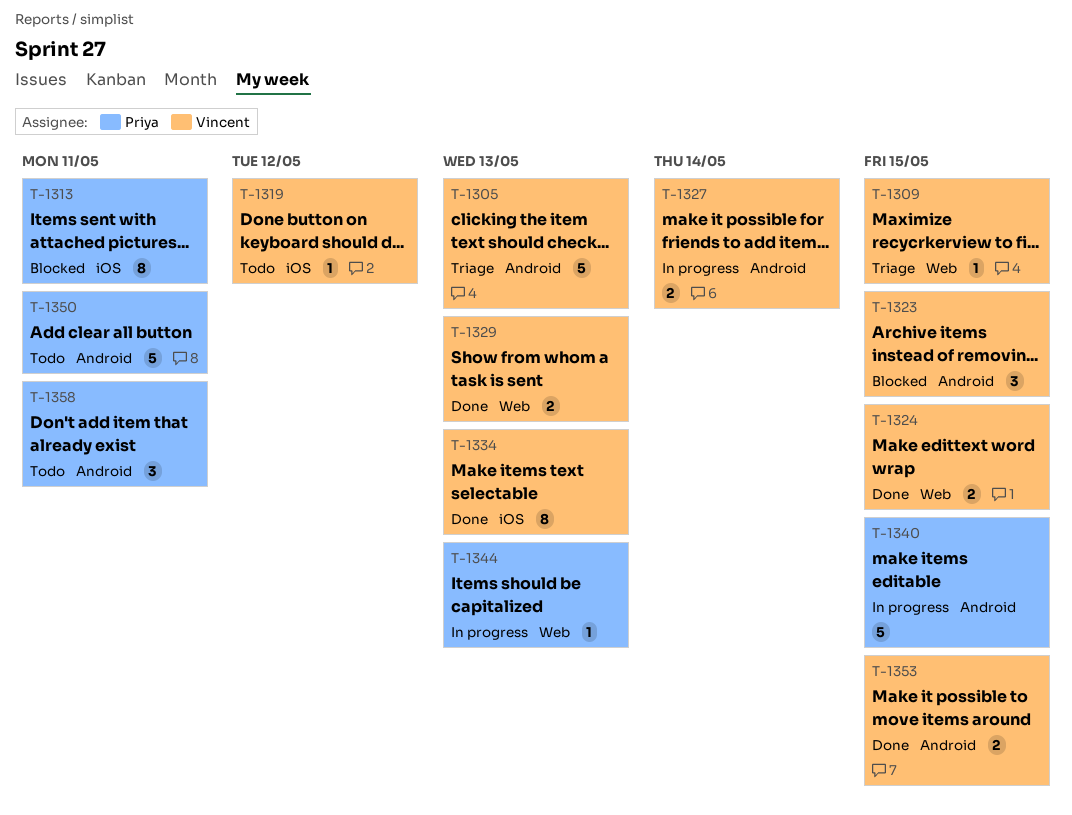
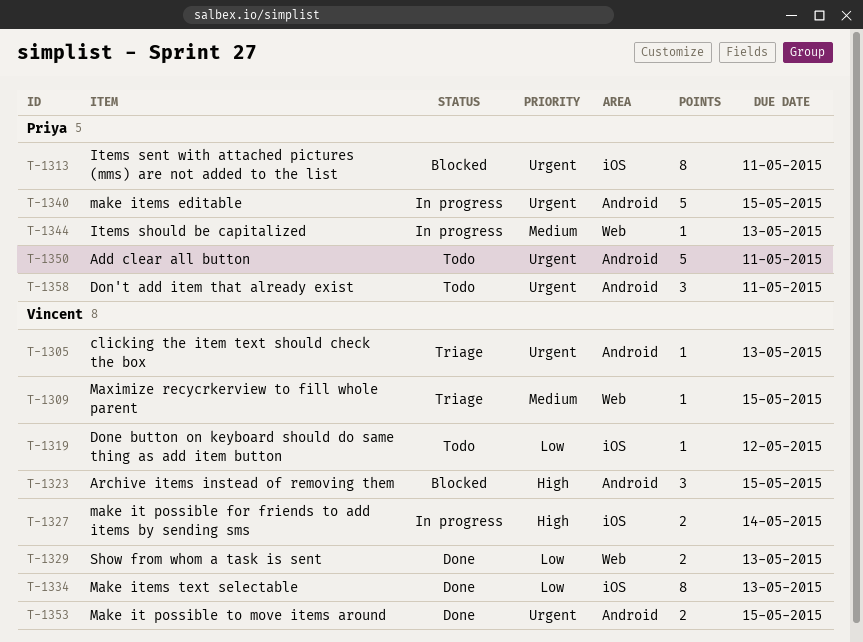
T-1305, estimate: 5 -> 1
T-1324: present -> none
T-1327, label: Android -> iOS

